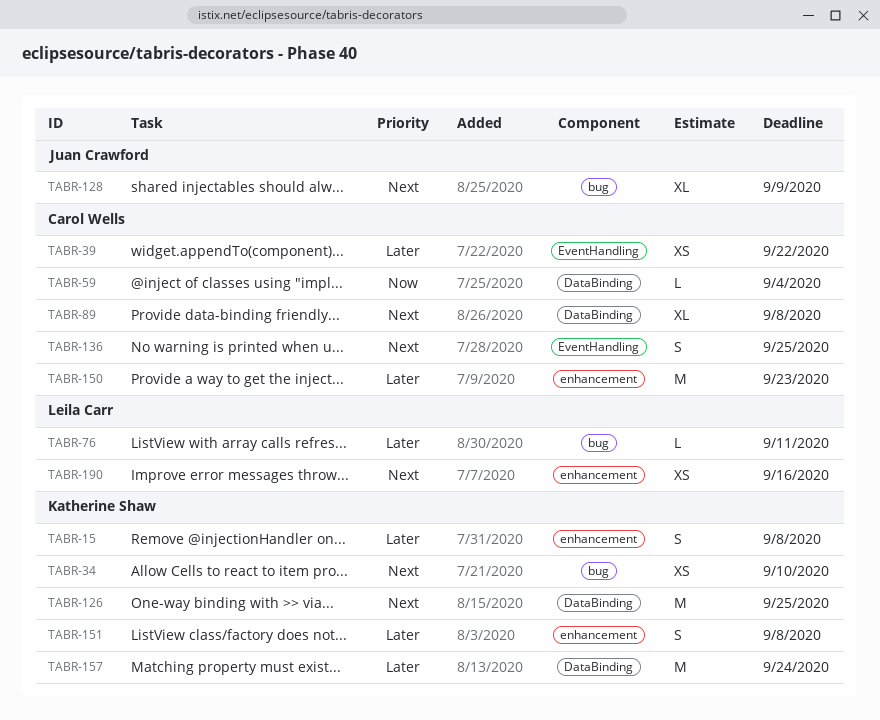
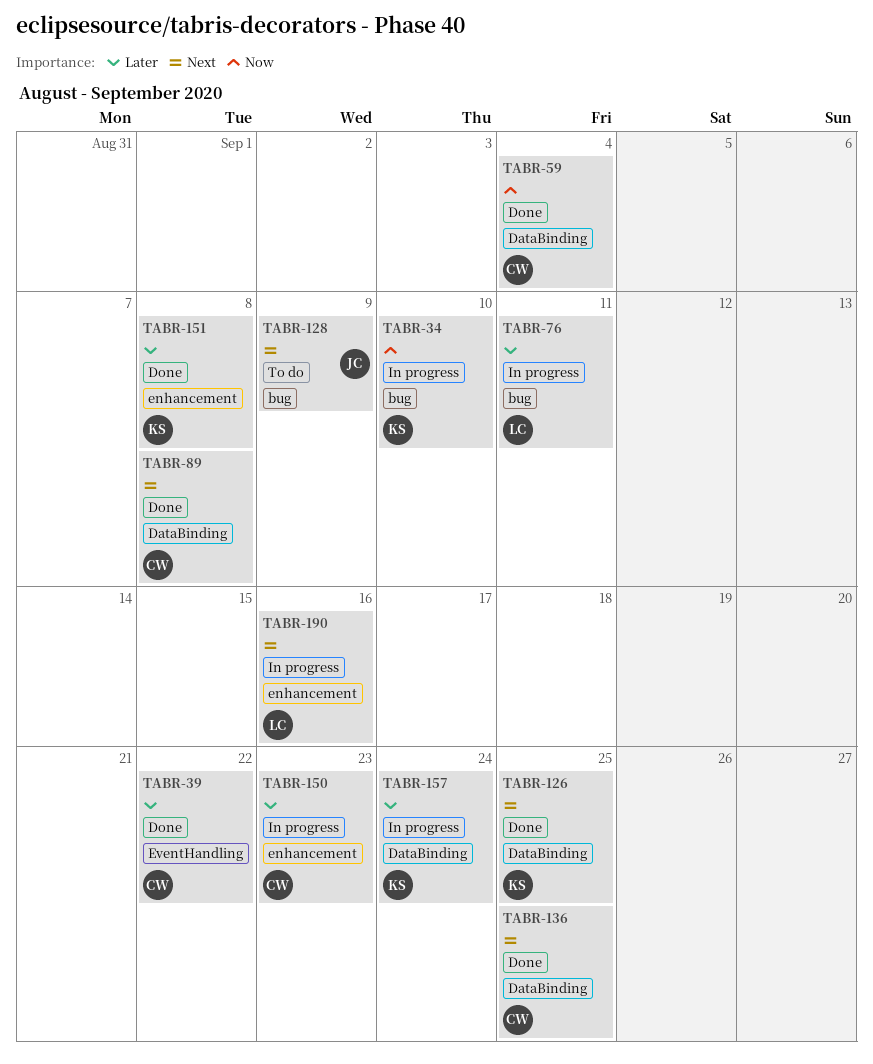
TABR-15: present -> none
TABR-34, priority: Next -> Now
TABR-136, label: EventHandling -> DataBinding

